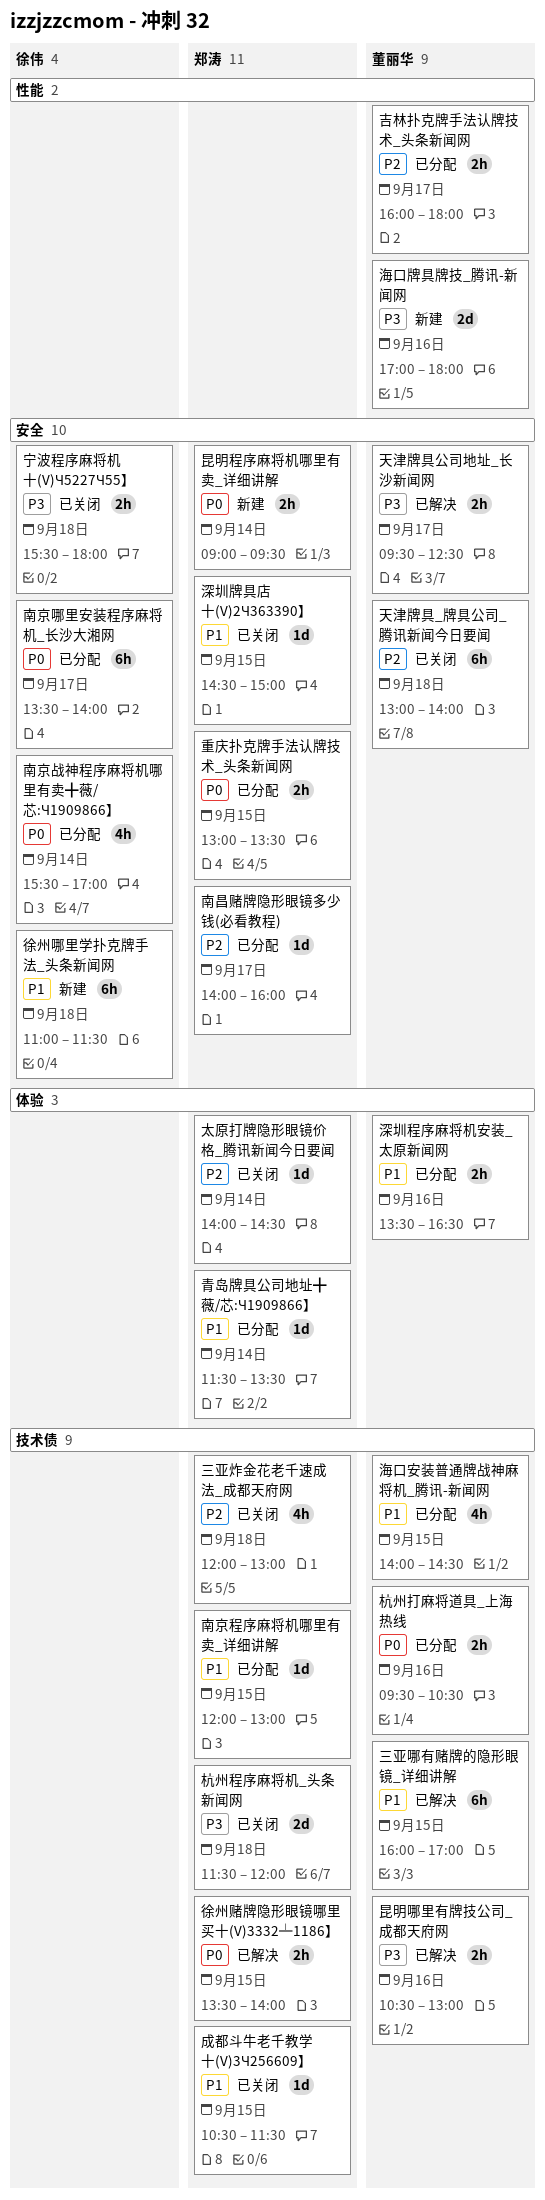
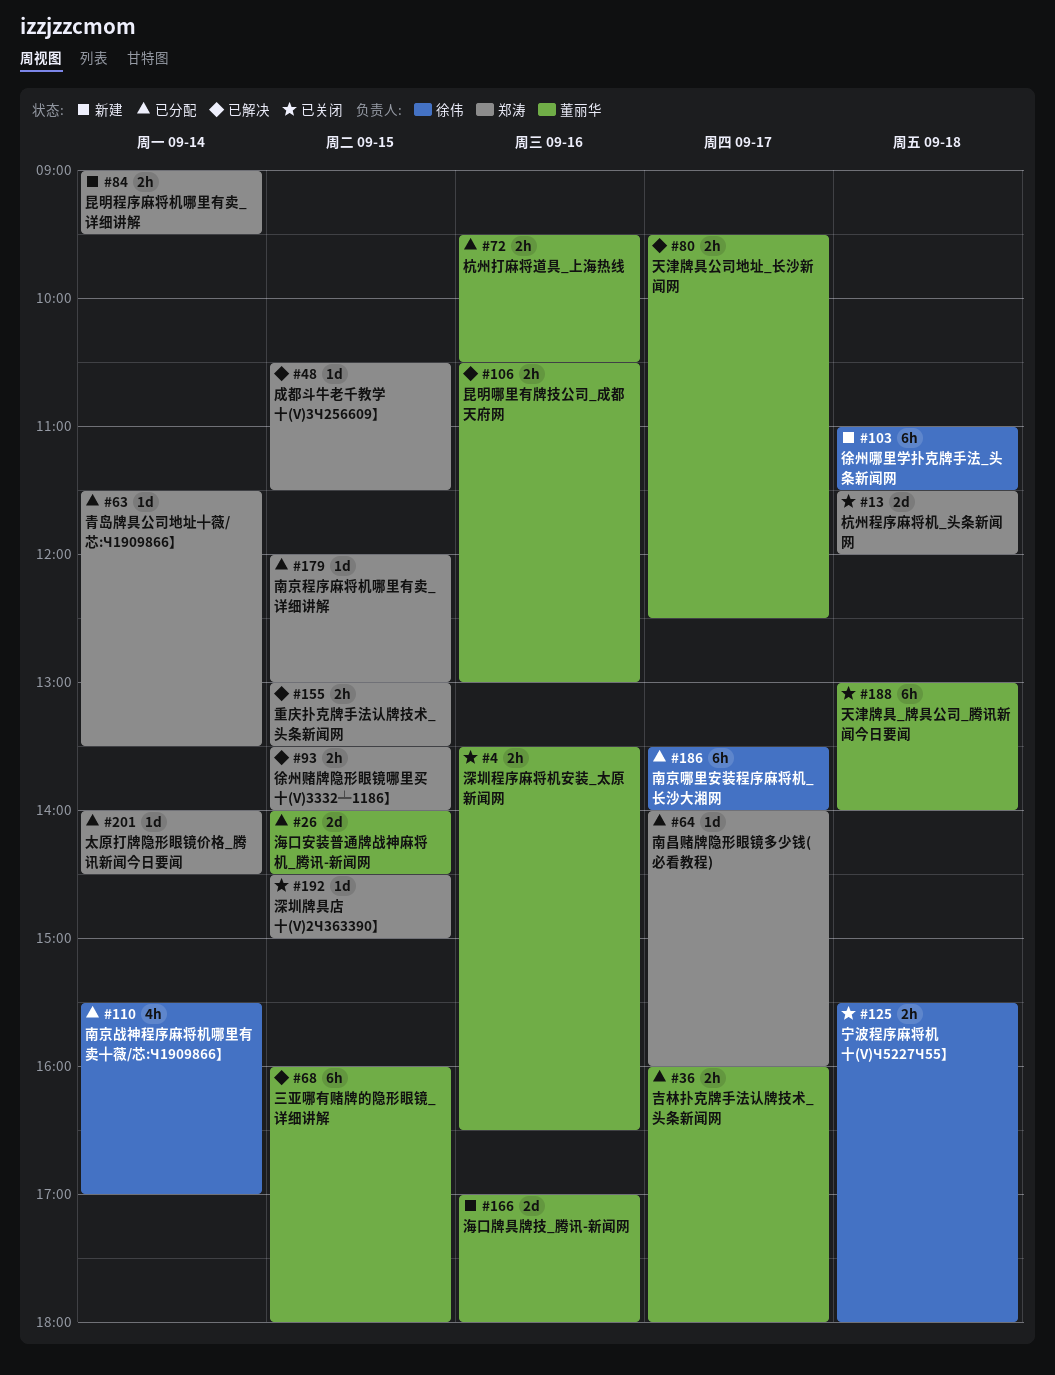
三亚哪有赌牌的隐形眼镜_详细讲解, ends: 17:00 -> 18:00
三亚炸金花老千速成法_成都天府网: present -> none
太原打牌隐形眼镜价格_腾讯新闻今日要闻, status: 已关闭 -> 已分配
成都斗牛老千教学十(V)3Ч256609】, status: 已关闭 -> 已解决
海口安装普通牌战神麻将机_腾讯-新闻网, estimate: 4h -> 2d
深圳程序麻将机安装_太原新闻网, status: 已分配 -> 已关闭
重庆扑克牌手法认牌技术_头条新闻网, status: 已分配 -> 已解决

